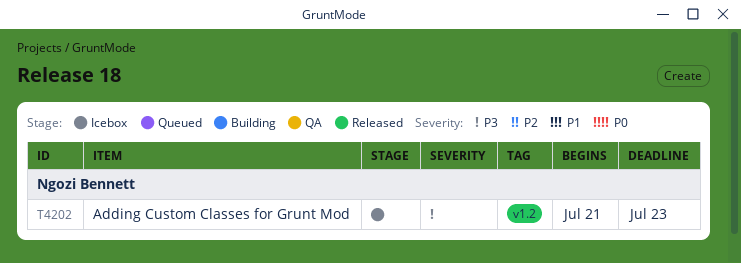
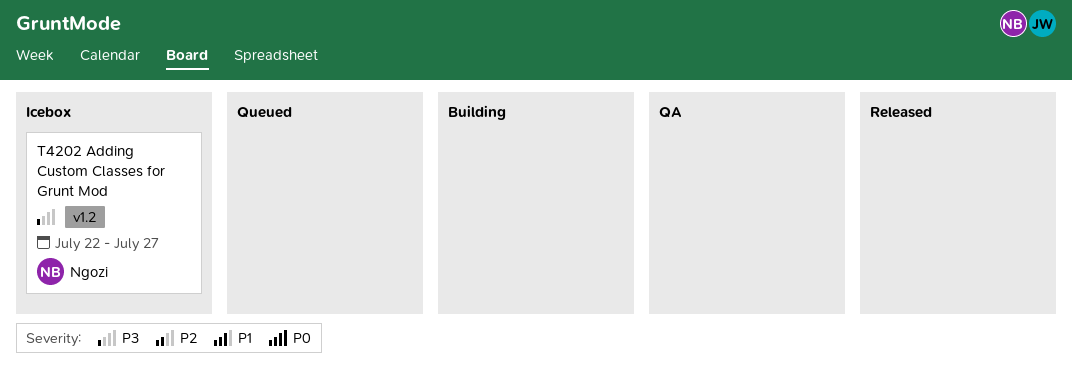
T4202, start: Jul 21 -> Jul 22
T4202, due: Jul 23 -> Jul 27

